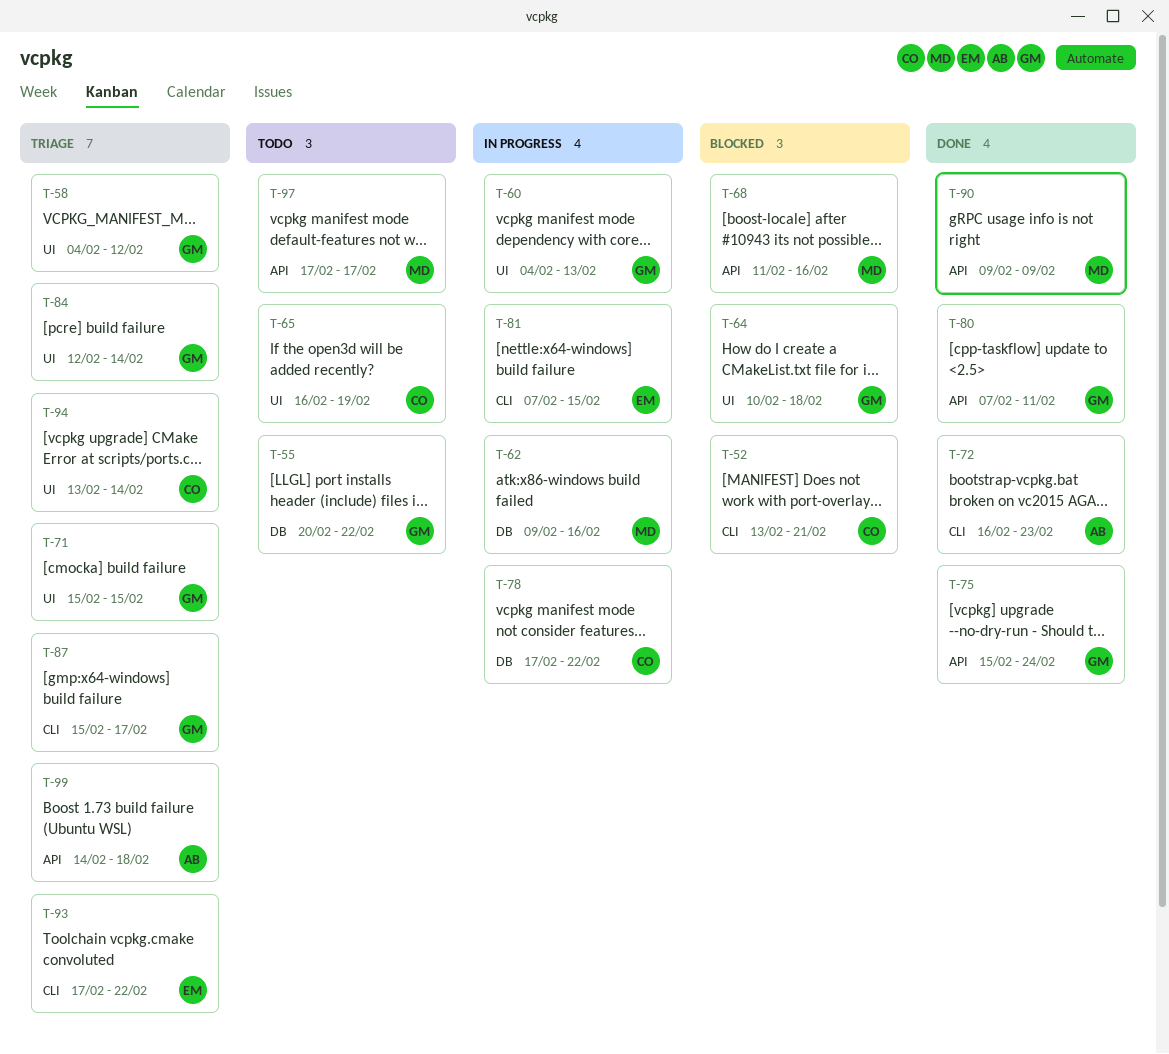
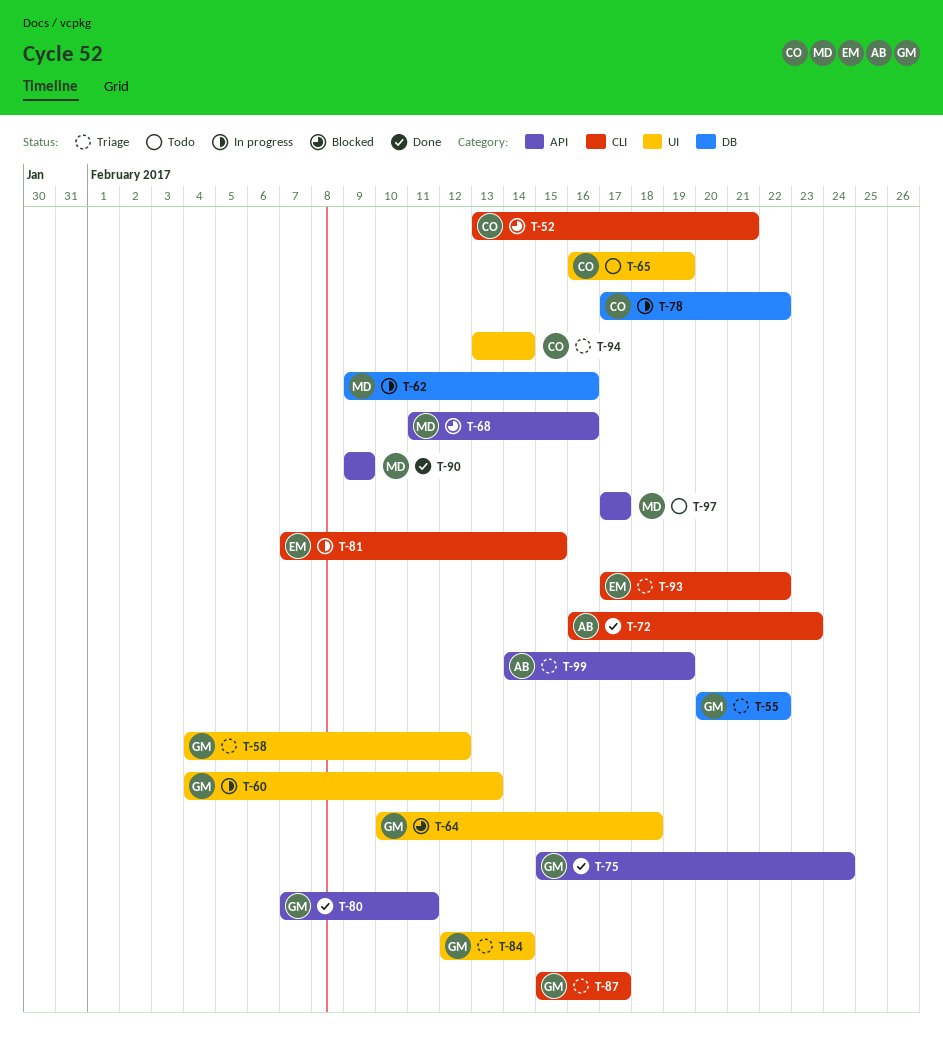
T-55, status: Todo -> Triage
T-71: present -> none
T-99, due: Feb 18 -> Feb 19

